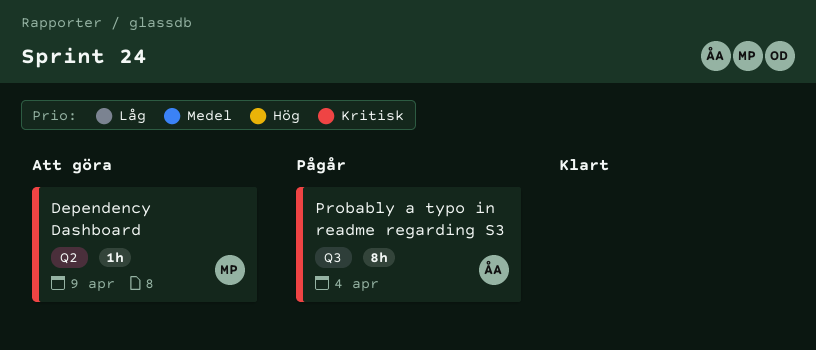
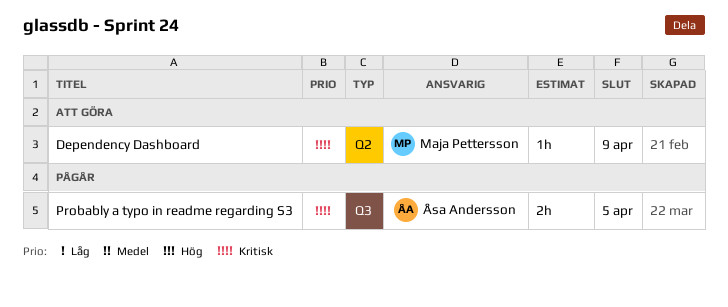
Probably a typo in readme regarding S3, estimate: 8h -> 2h
Probably a typo in readme regarding S3, due: Apr 4 -> Apr 5

